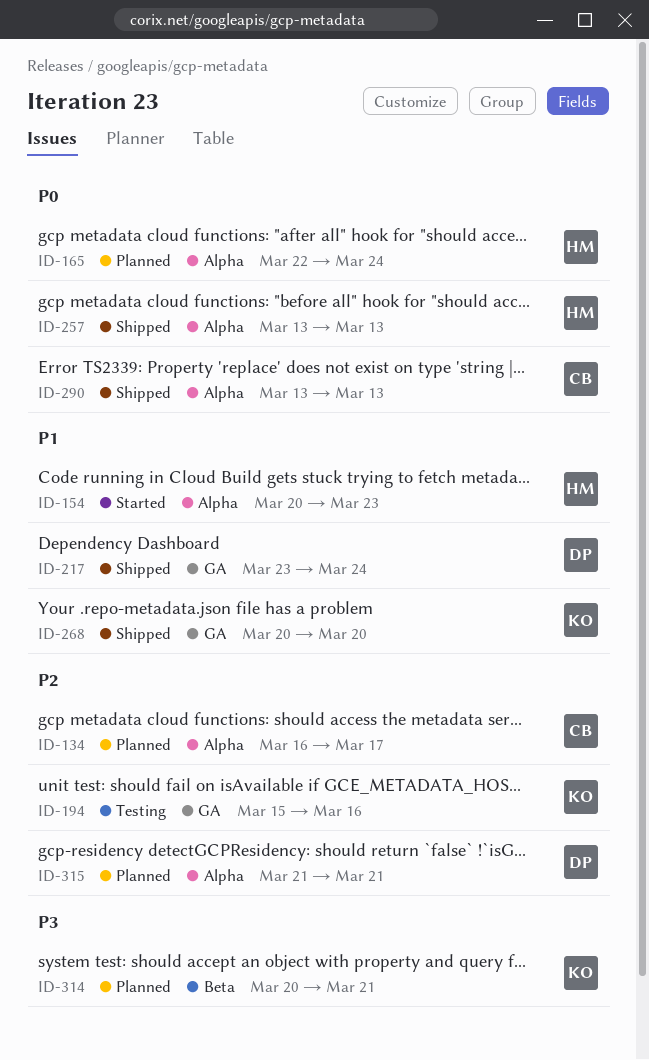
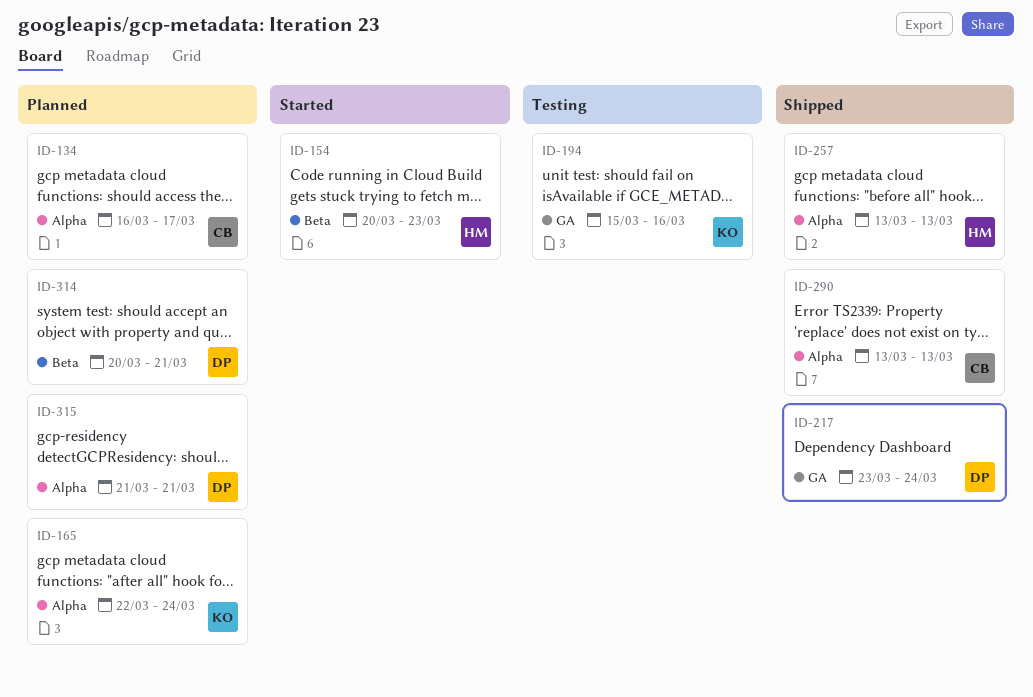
ID-154, label: Alpha -> Beta
ID-165, owner: HM -> KO
ID-268: present -> none
ID-314, owner: KO -> DP

